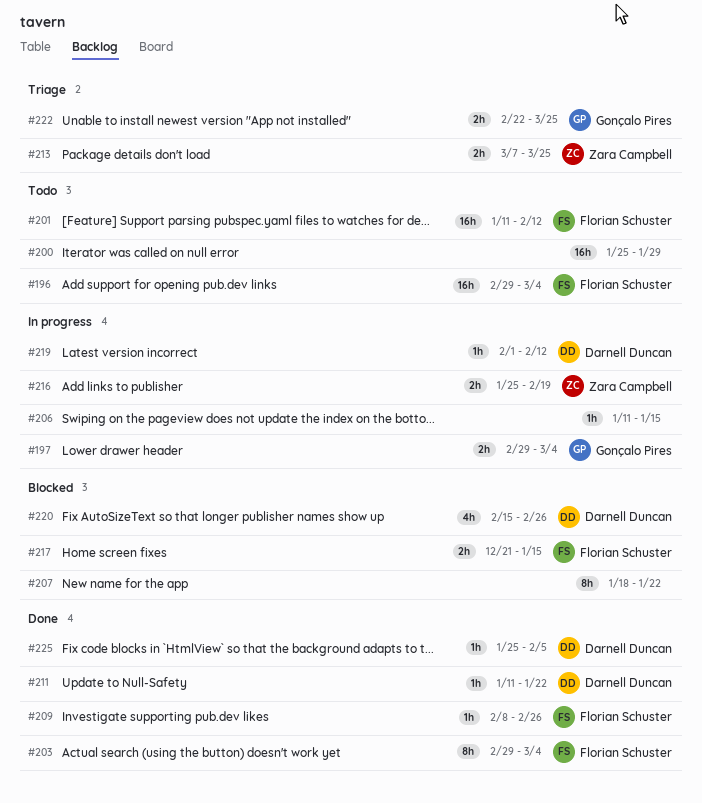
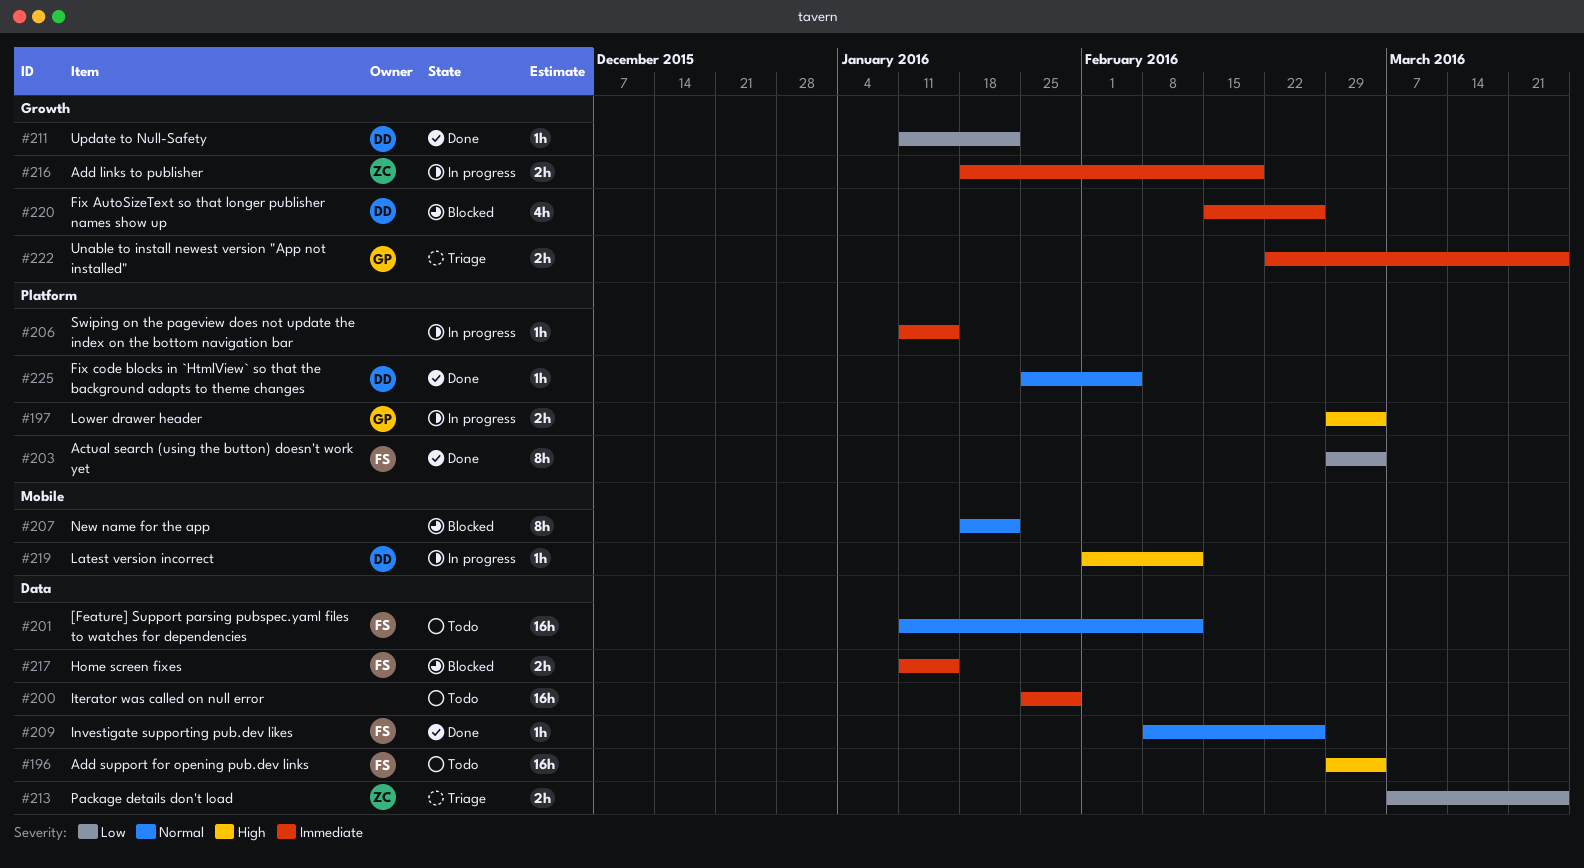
#216, start: Jan 25 -> Jan 18
#217, start: Dec 21 -> Jan 11

